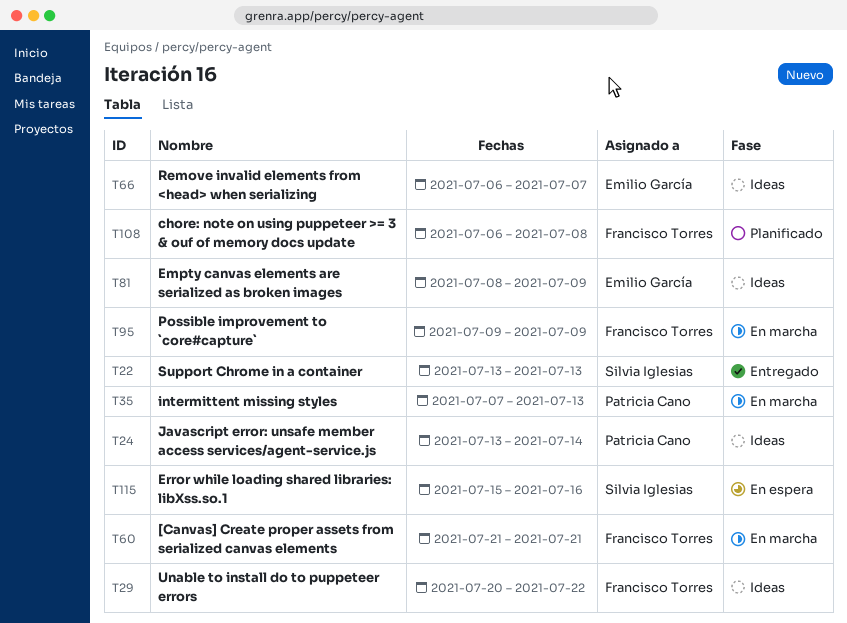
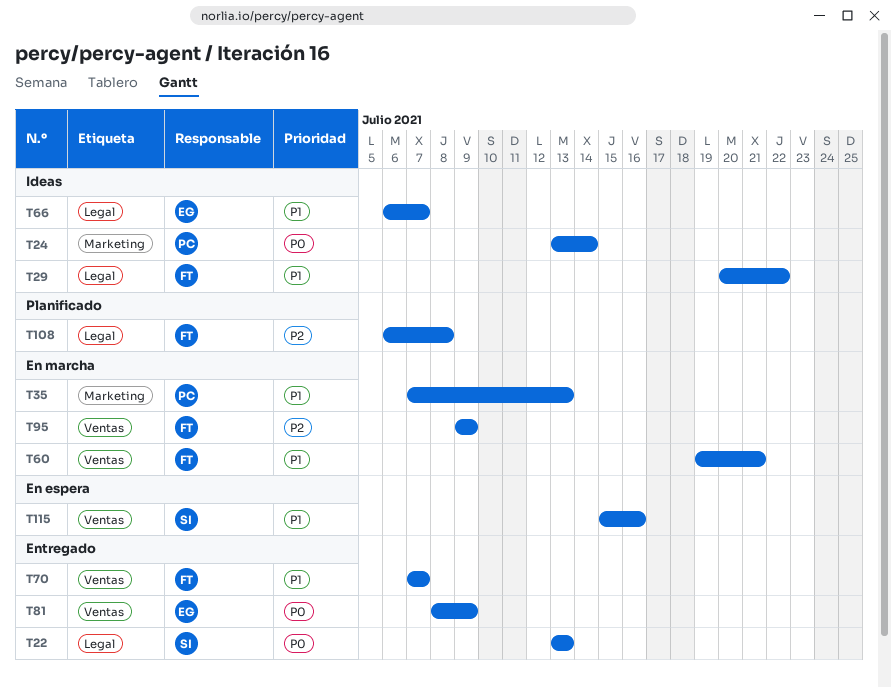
T60, start: Jul 21 -> Jul 19
T70: none -> present
T81, status: Ideas -> Entregado

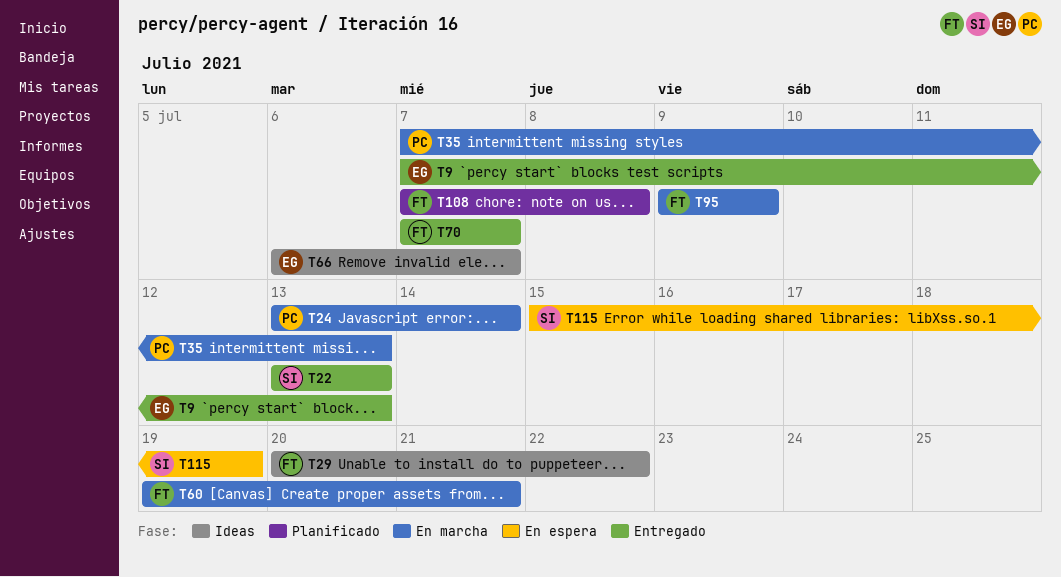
T9: none -> present
T24, status: Ideas -> En marcha
T81: present -> none
T108, start: Jul 6 -> Jul 7
T115, due: Jul 16 -> Jul 19

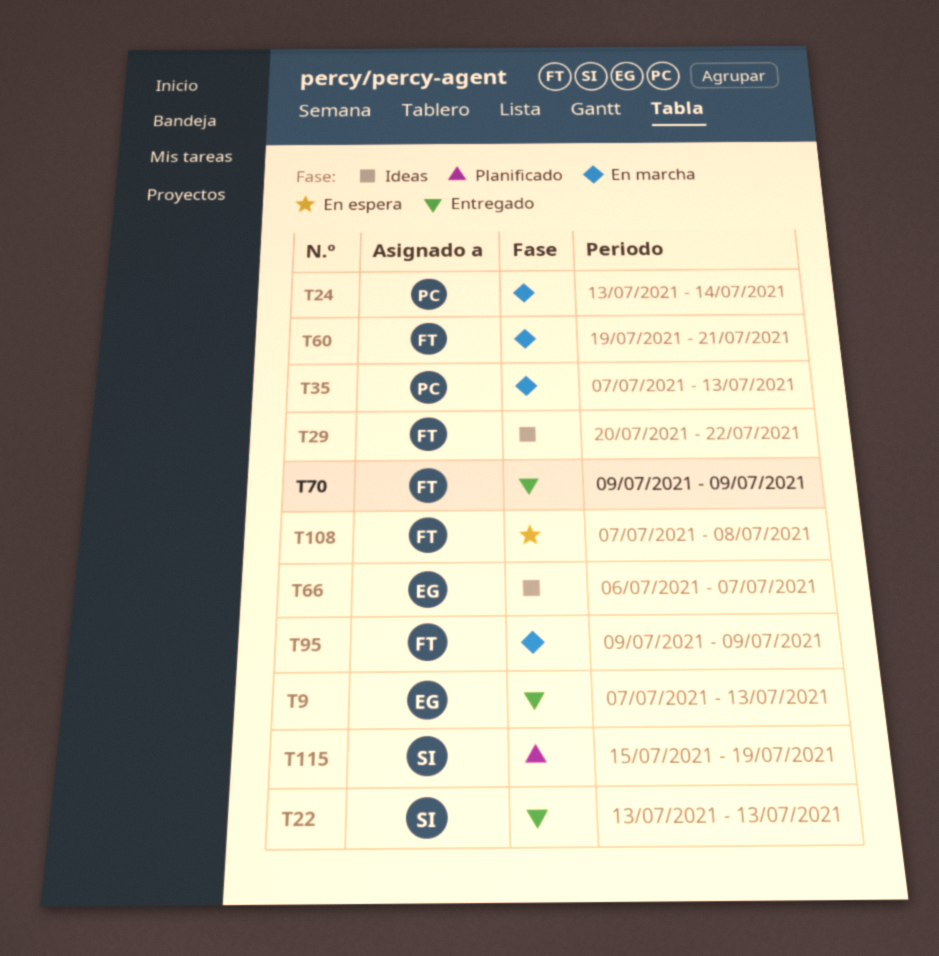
T70, start: Jul 7 -> Jul 9
T70, due: Jul 7 -> Jul 9
T108, status: Planificado -> En espera
T115, status: En espera -> Planificado

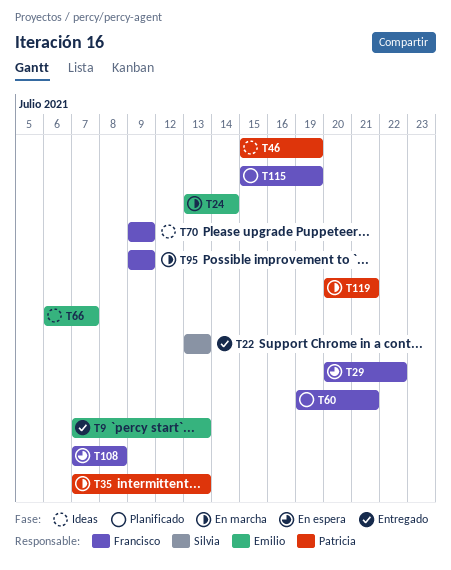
T24, owner: Patricia -> Emilio
T29, status: Ideas -> En espera
T46: none -> present
T60, status: En marcha -> Planificado
T70, status: Entregado -> Ideas
T115, owner: Silvia -> Francisco
T119: none -> present

